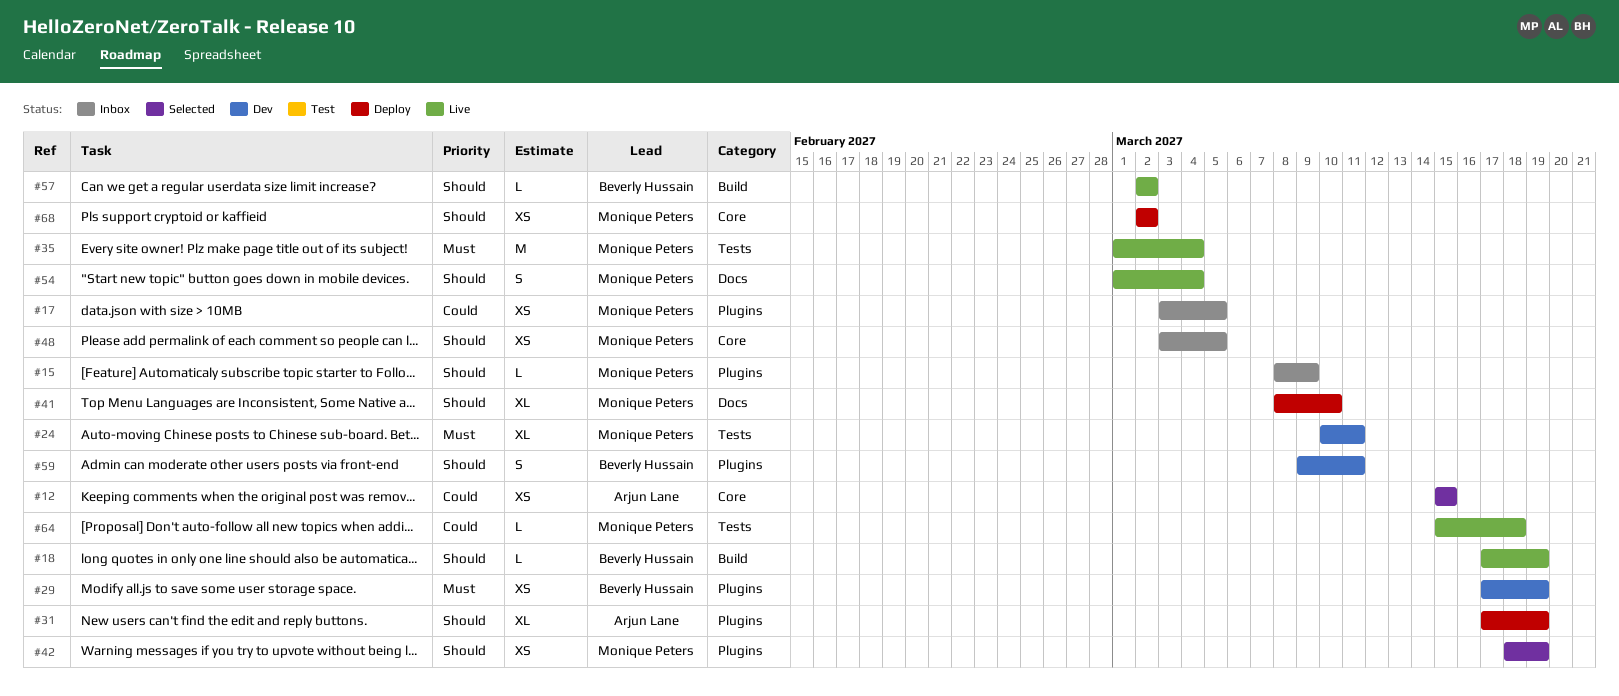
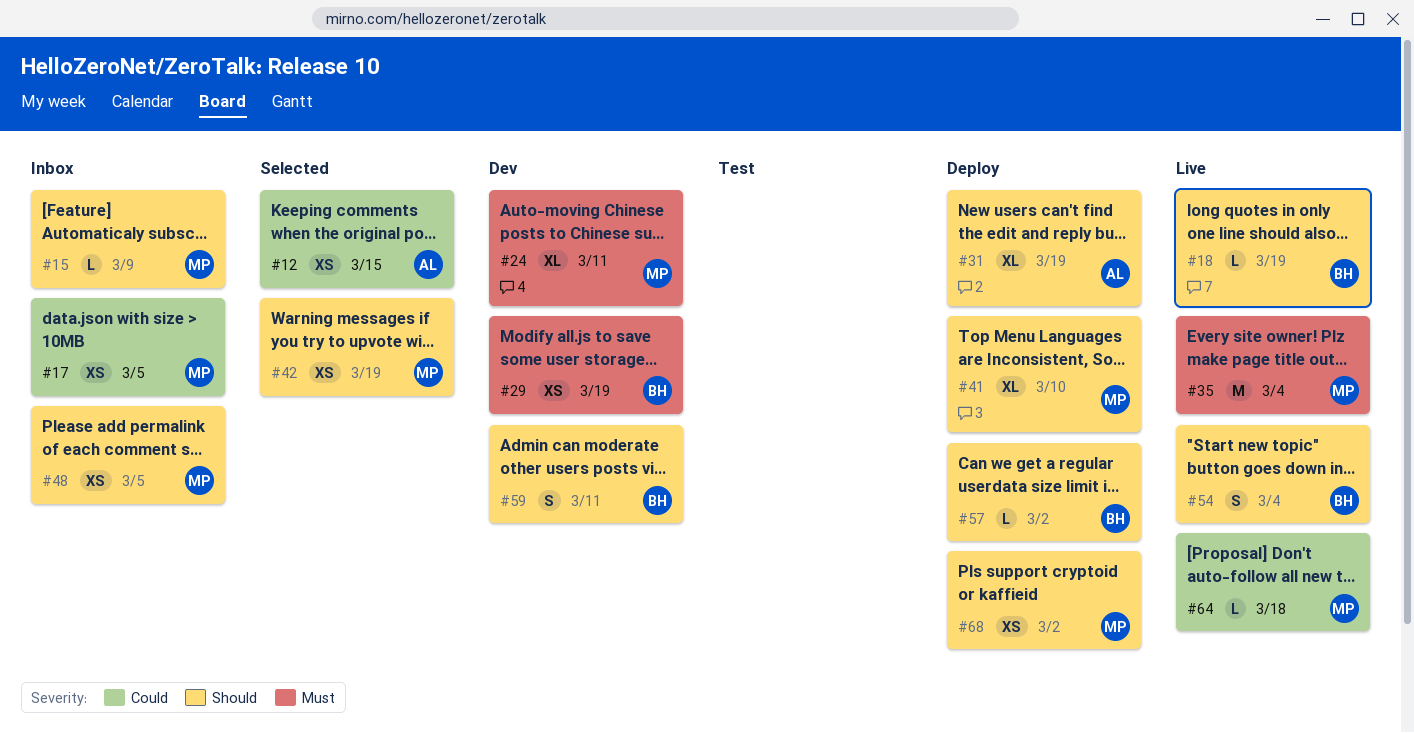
#54, owner: Monique Peters -> Beverly Hussain
#57, status: Live -> Deploy

